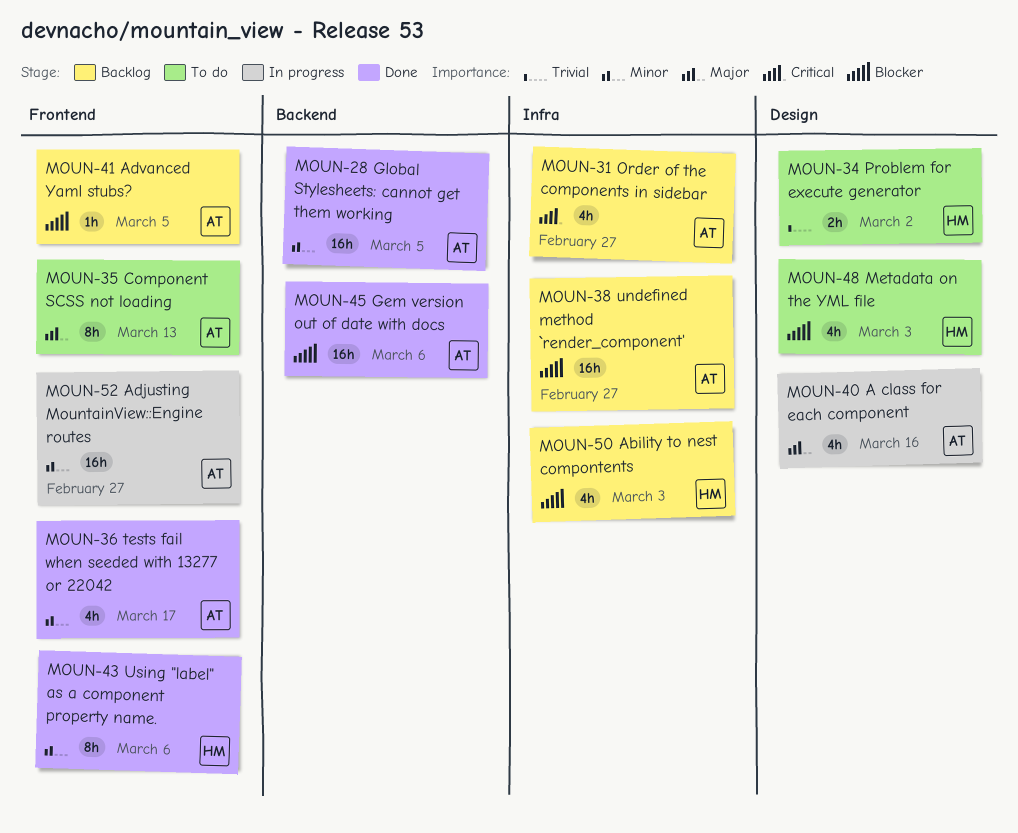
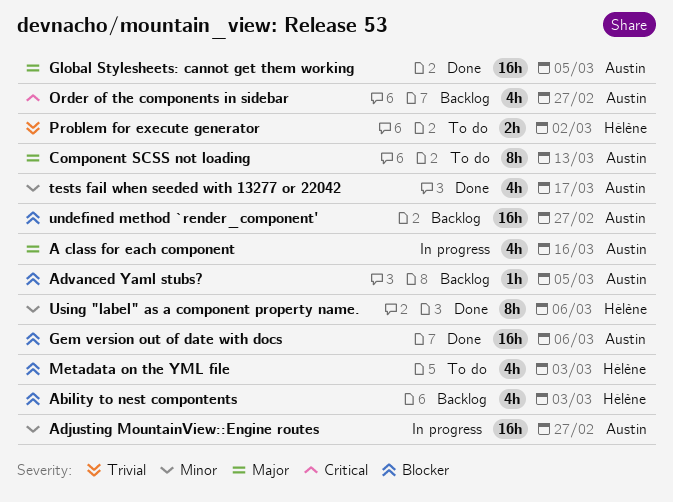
Global Stylesheets: cannot get them working, priority: Minor -> Major

